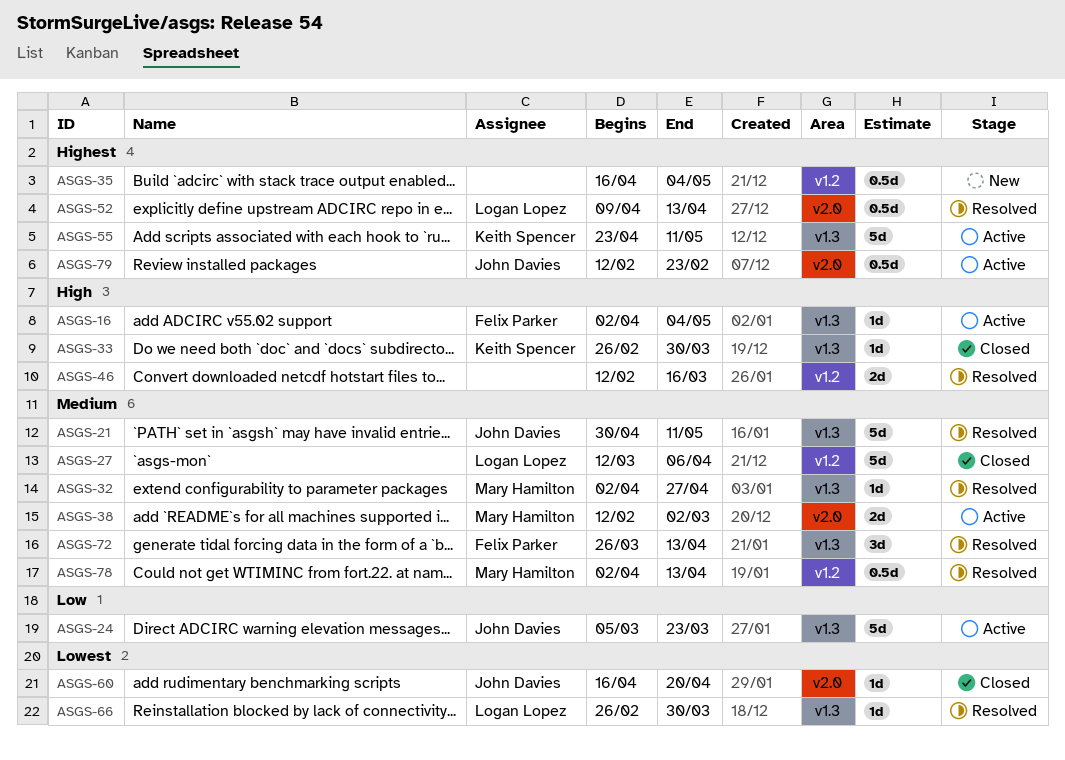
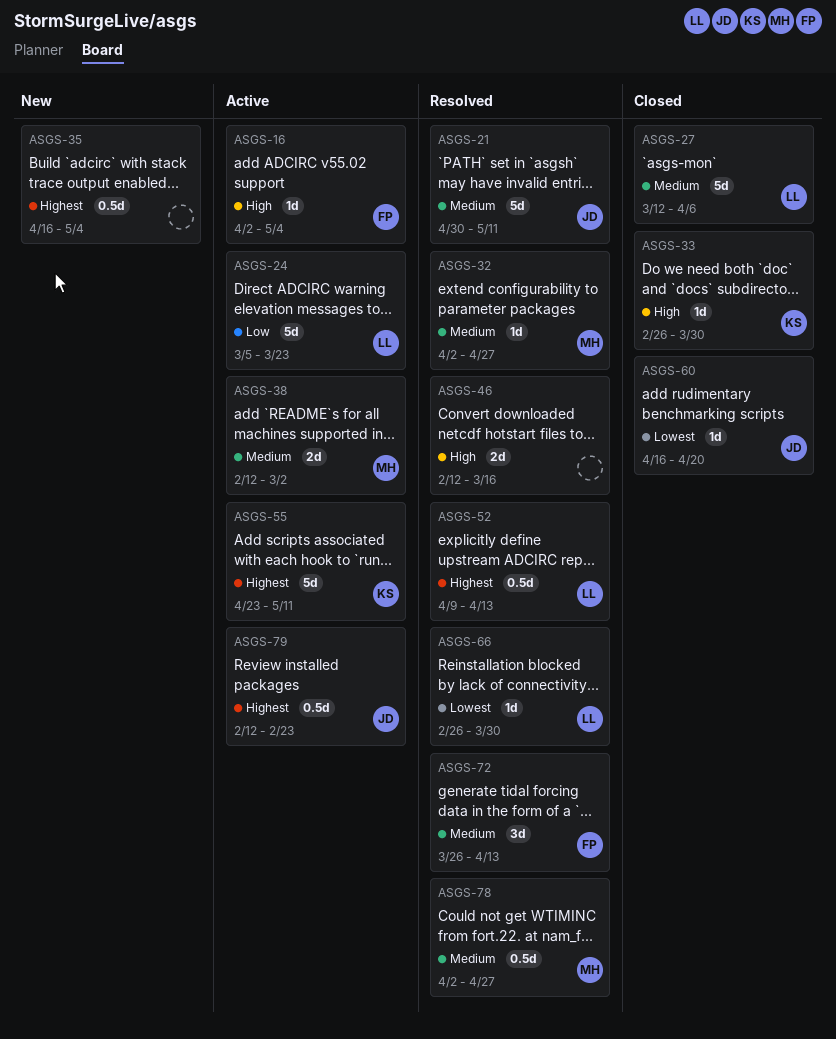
ASGS-24, owner: John Davies -> Logan Lopez
ASGS-78, due: Apr 13 -> Apr 27

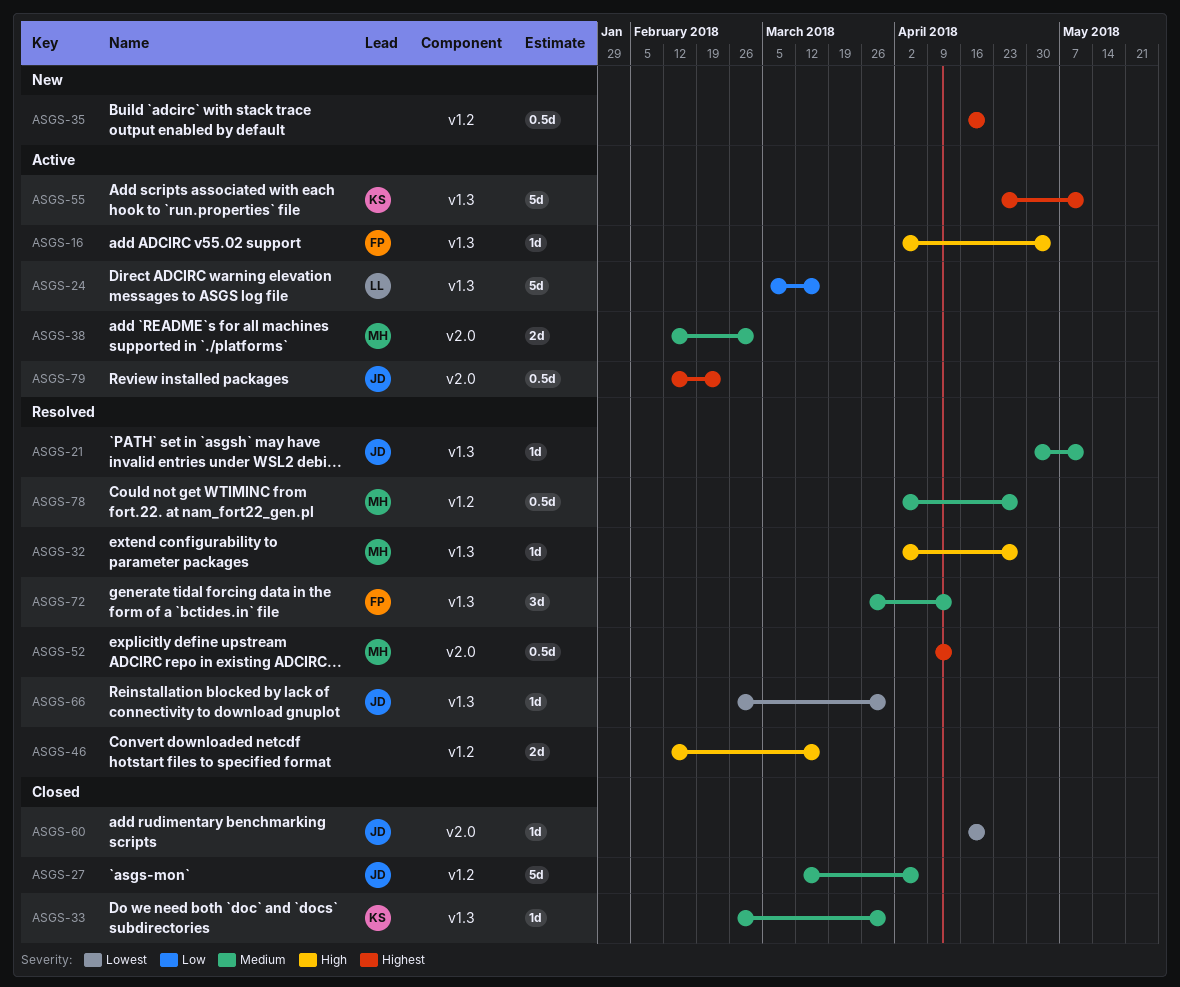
ASGS-21, estimate: 5d -> 1d
ASGS-24, due: Mar 23 -> Mar 16
ASGS-27, owner: LL -> JD
ASGS-32, priority: Medium -> High
ASGS-33, priority: High -> Medium
ASGS-35, due: May 4 -> Apr 20
ASGS-52, owner: LL -> MH
ASGS-66, owner: LL -> JD

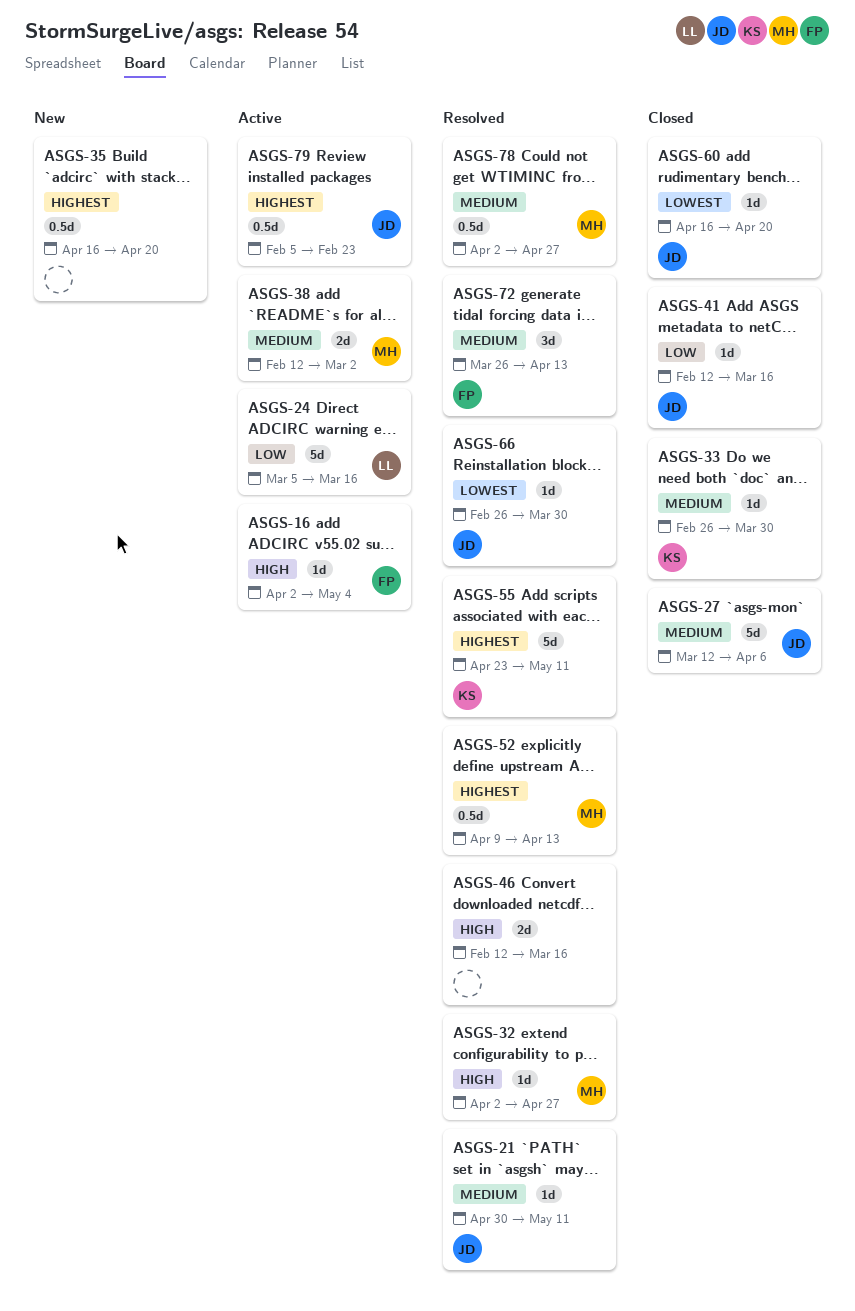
ASGS-41: none -> present
ASGS-55, status: Active -> Resolved
ASGS-79, start: Feb 12 -> Feb 5

